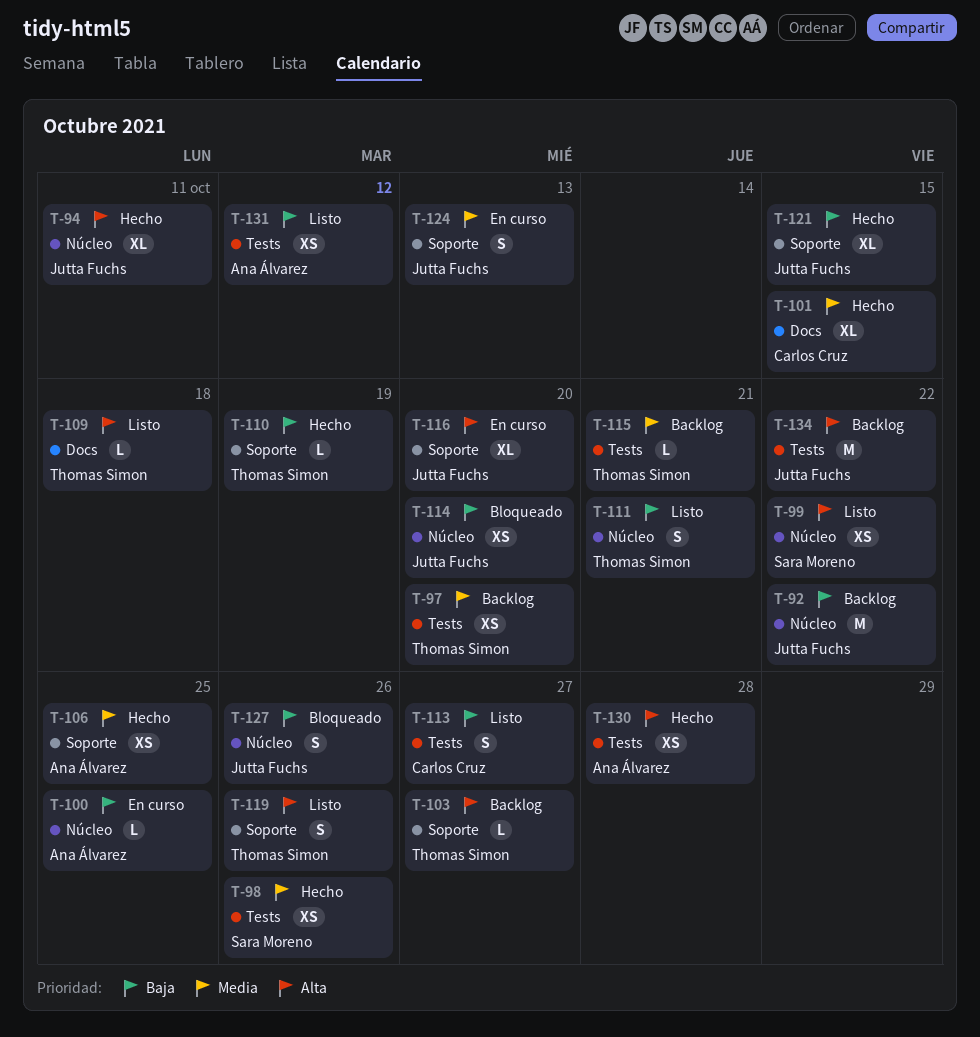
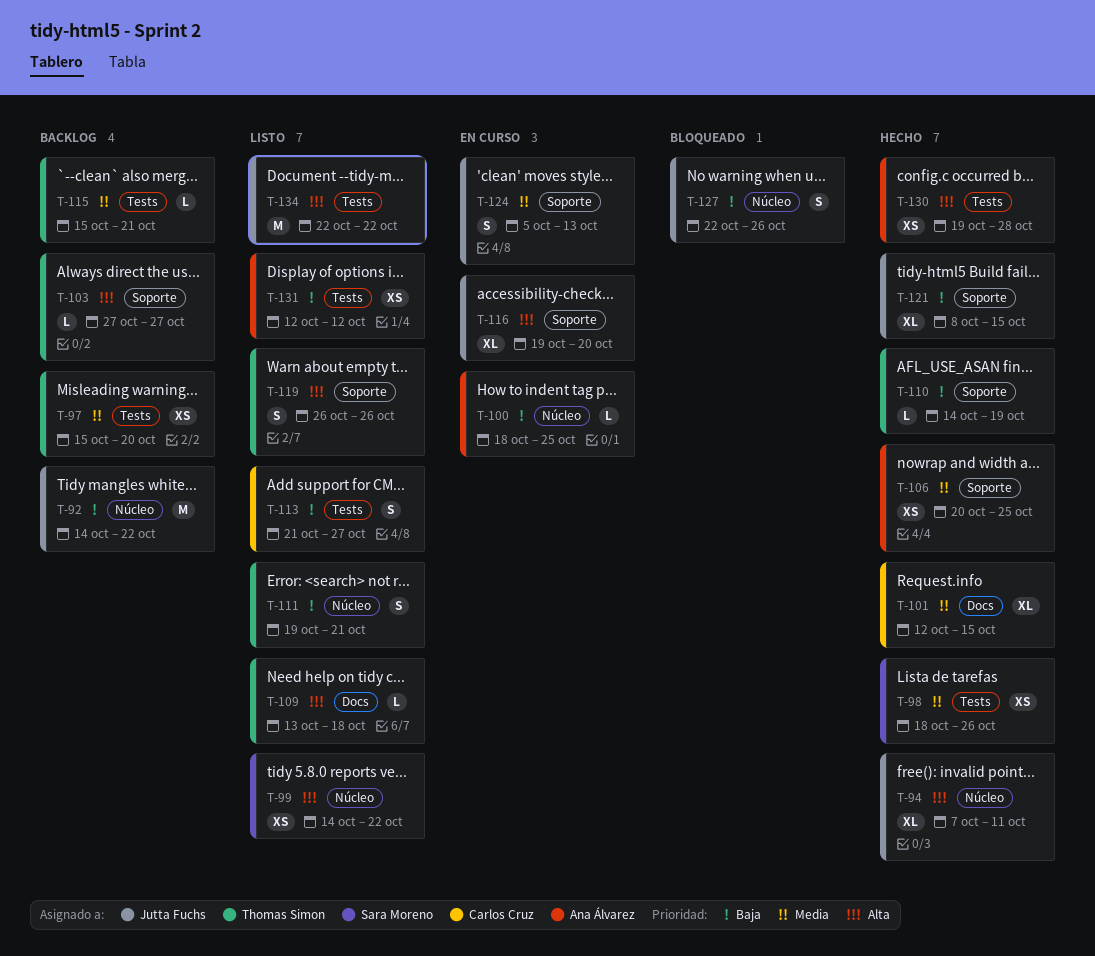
T-114: present -> none
T-134, status: Backlog -> Listo

